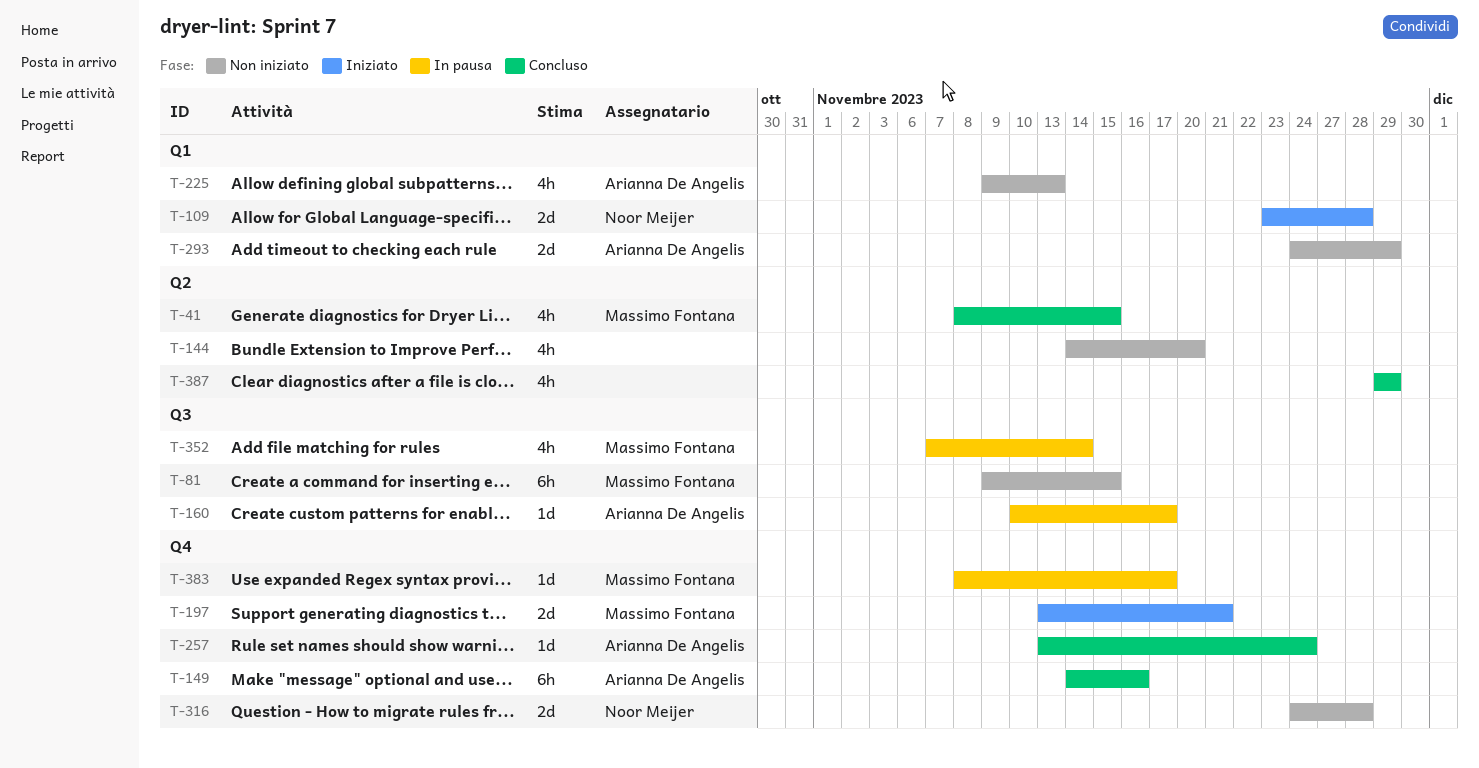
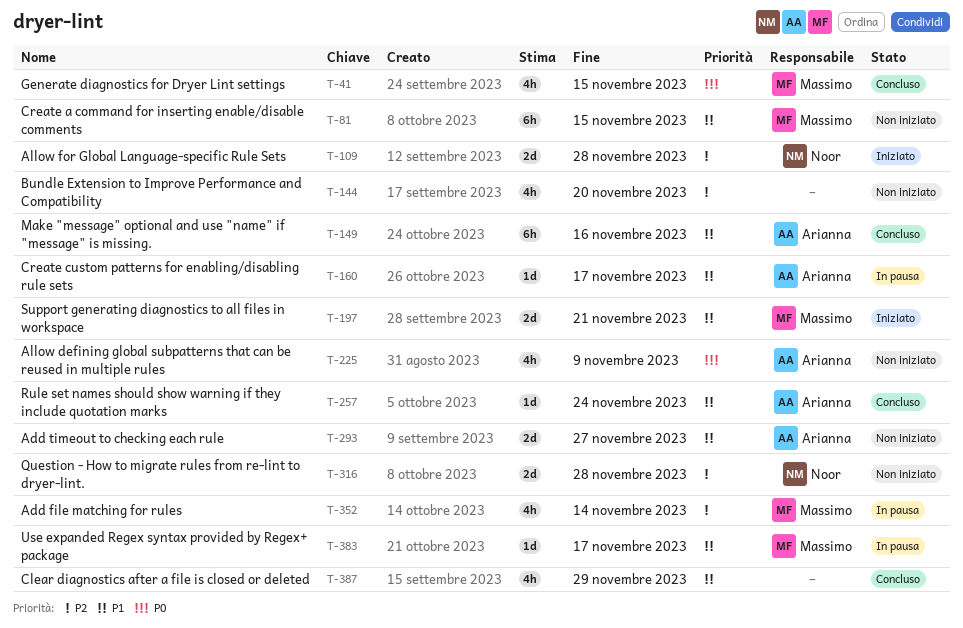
T-225, due: Nov 13 -> Nov 9
T-293, due: Nov 29 -> Nov 27

